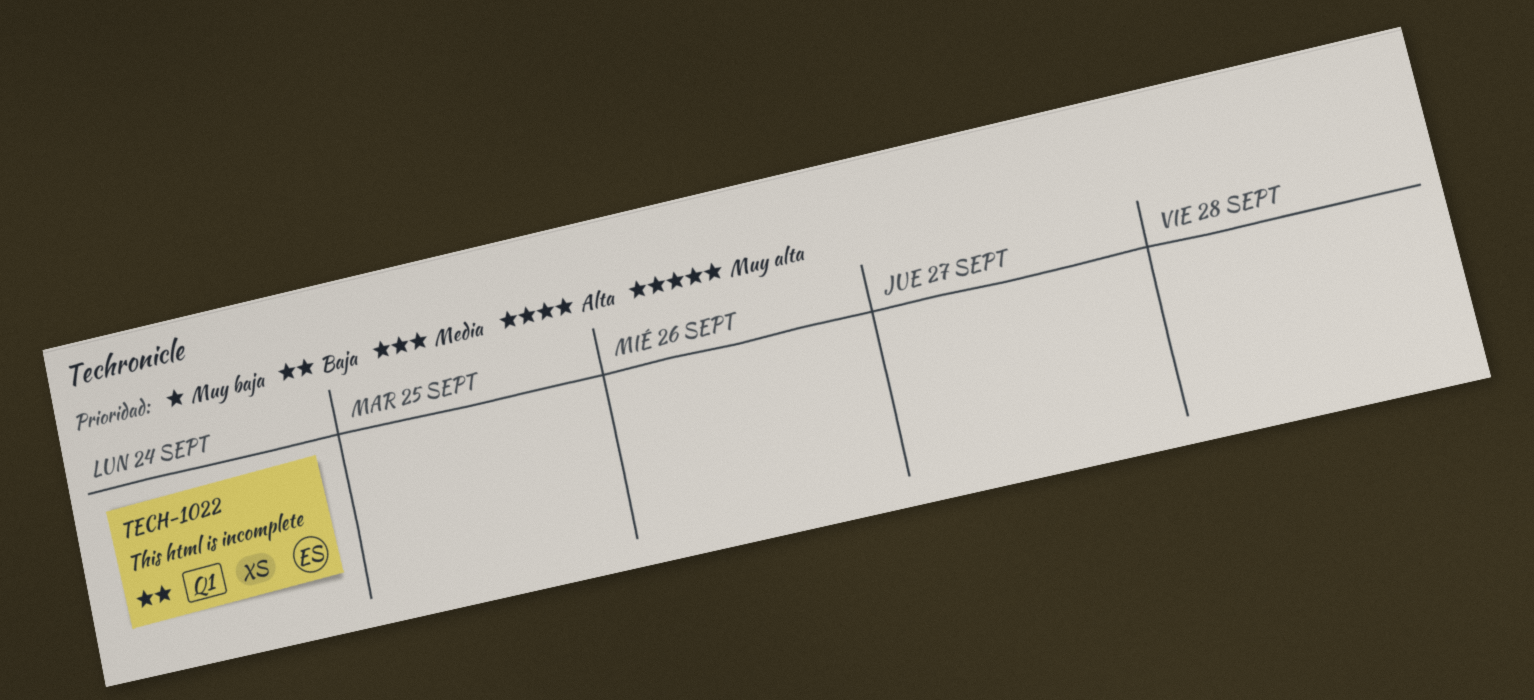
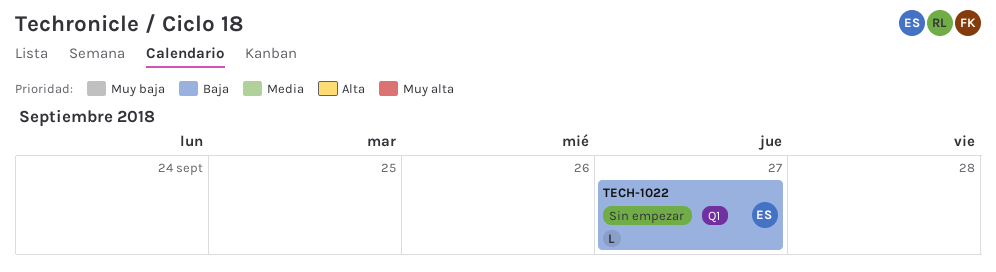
TECH-1022, estimate: XS -> L
TECH-1022, due: Sep 24 -> Sep 27

